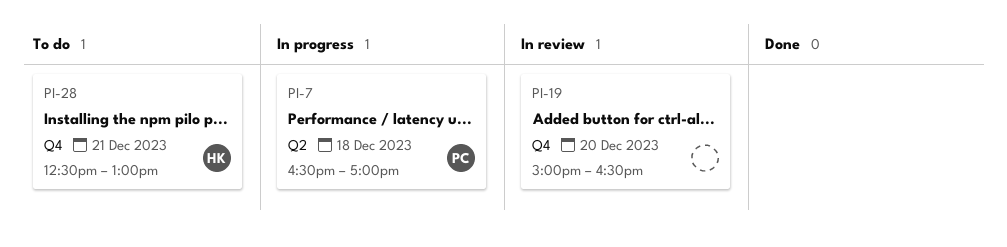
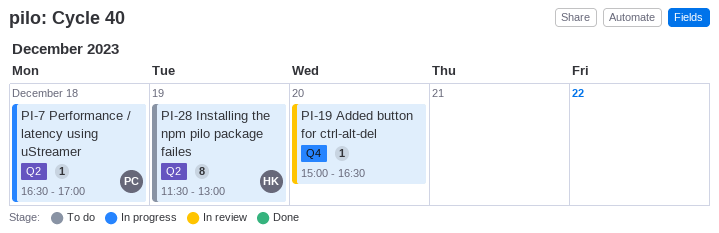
PI-28, label: Q4 -> Q2
PI-28, day: Dec 21 -> Dec 19
PI-28, begins: 12:30 -> 11:30

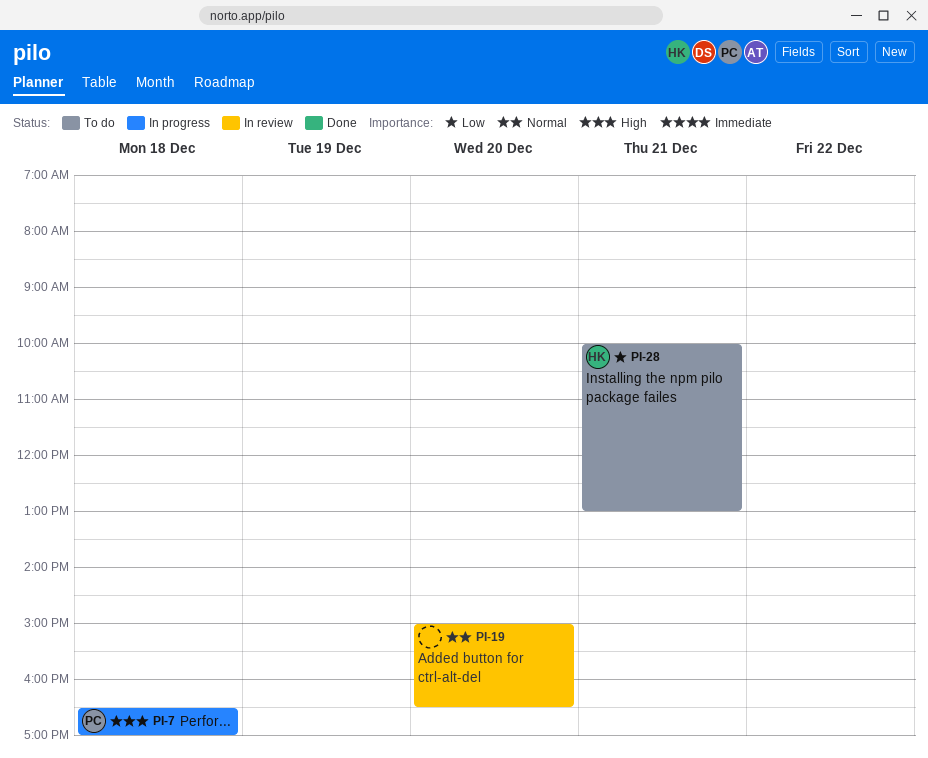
PI-28, day: Dec 19 -> Dec 21
PI-28, begins: 11:30 -> 10:00

